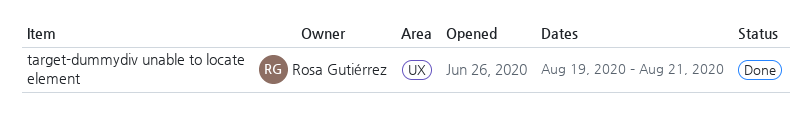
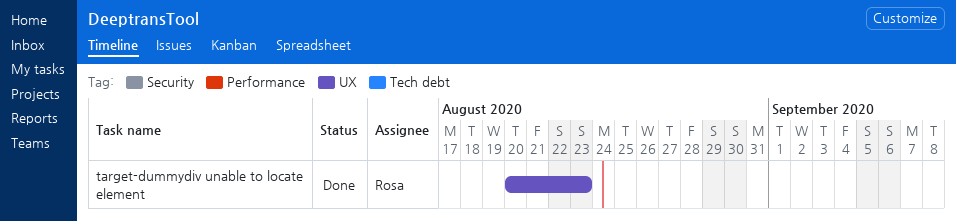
target-dummydiv unable to locate element, start: Aug 19 -> Aug 20
target-dummydiv unable to locate element, due: Aug 21 -> Aug 23

